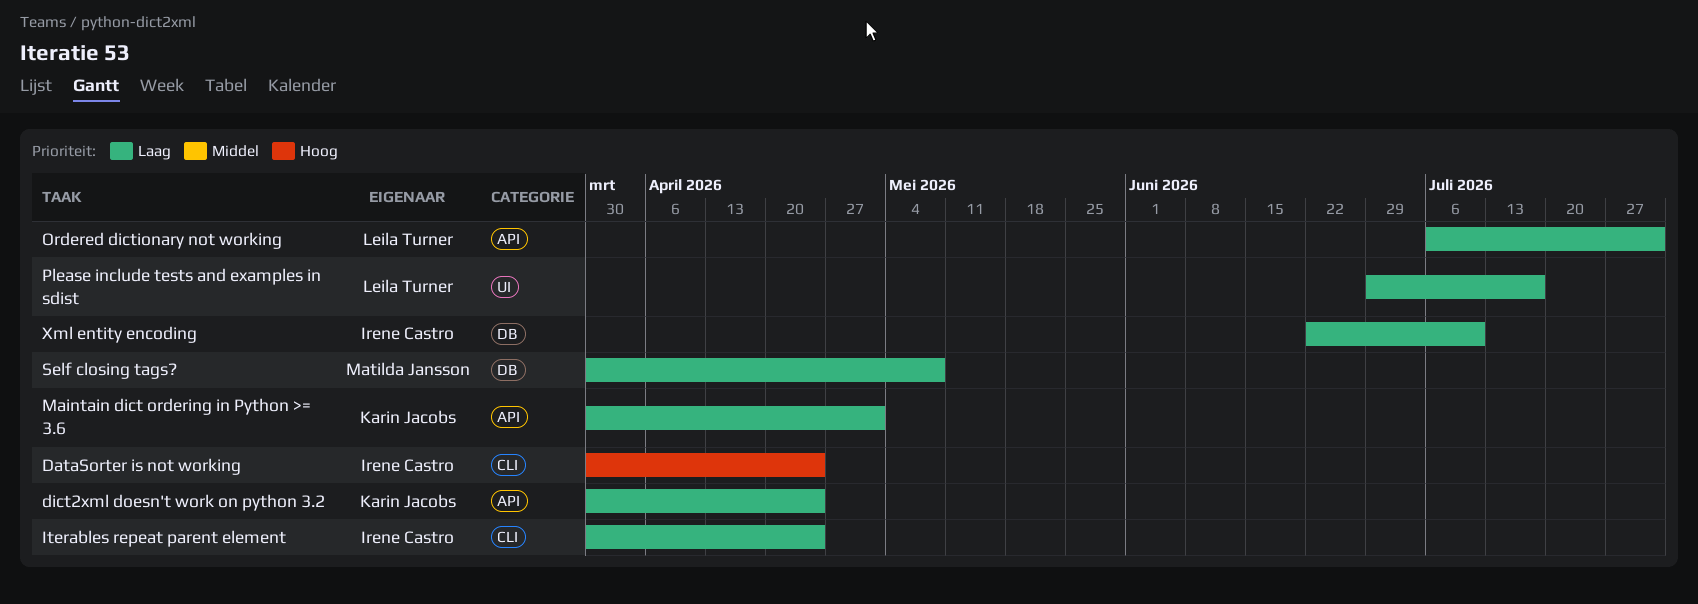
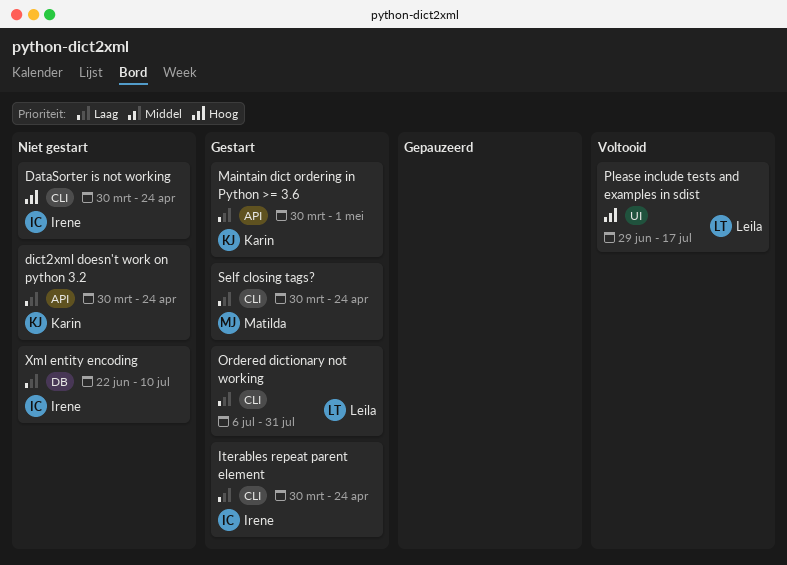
Ordered dictionary not working, label: API -> CLI
Please include tests and examples in sdist, priority: Laag -> Hoog
Self closing tags?, label: DB -> CLI
Self closing tags?, due: May 8 -> Apr 24

